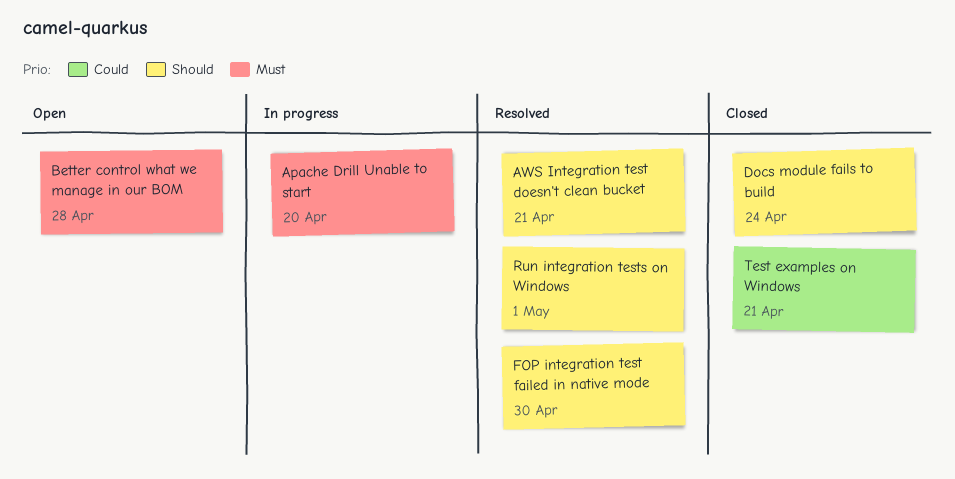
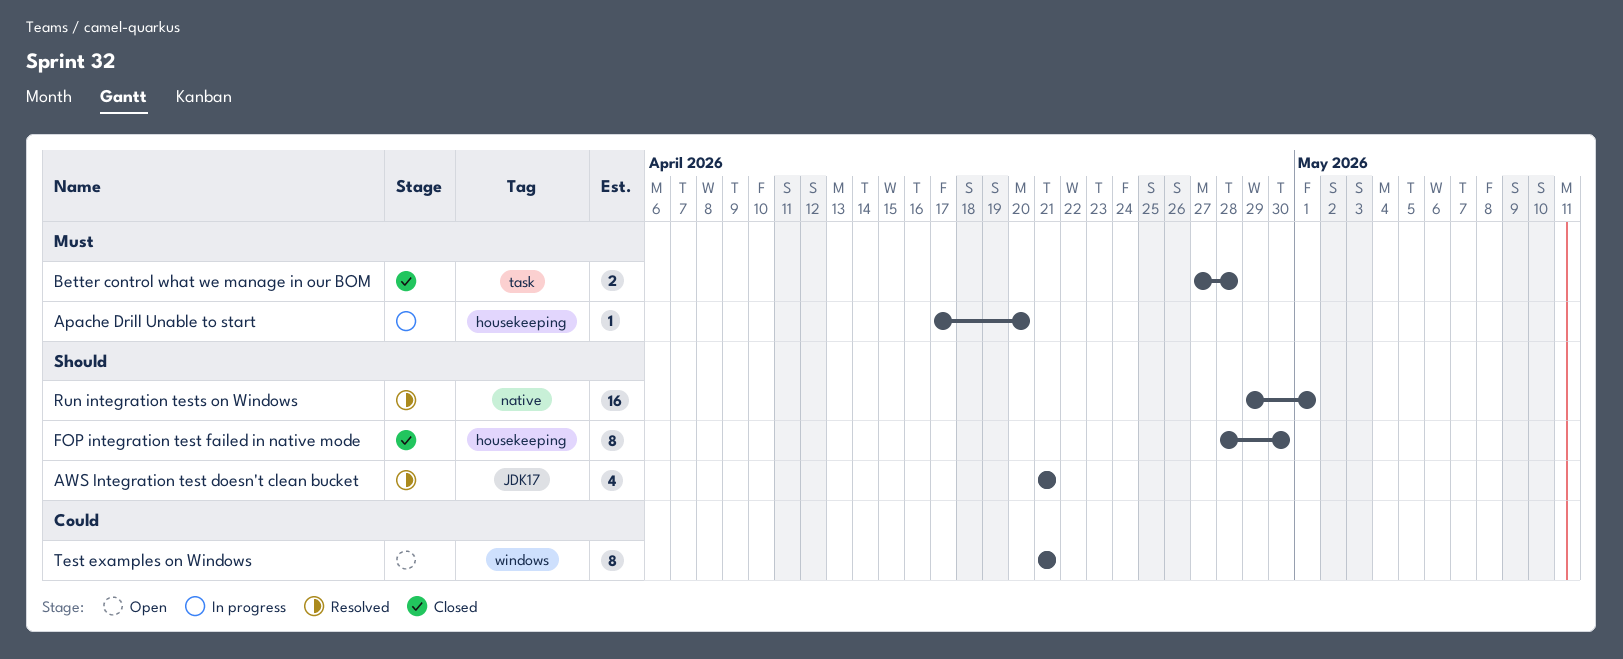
Better control what we manage in our BOM, status: Open -> Closed
Docs module fails to build: present -> none
FOP integration test failed in native mode, status: Resolved -> Closed
Test examples on Windows, status: Closed -> Open

